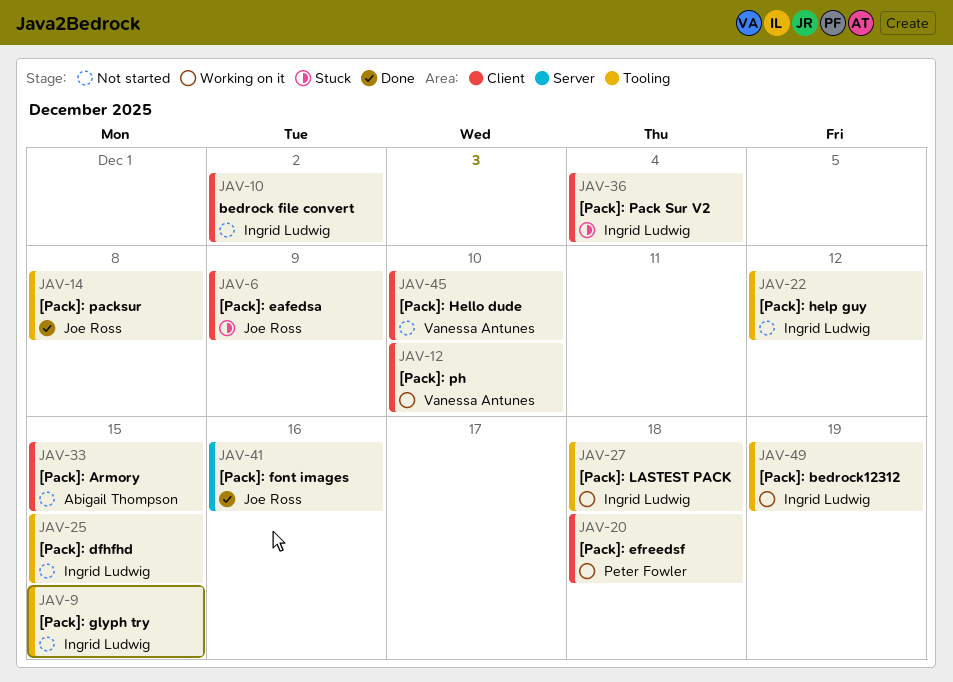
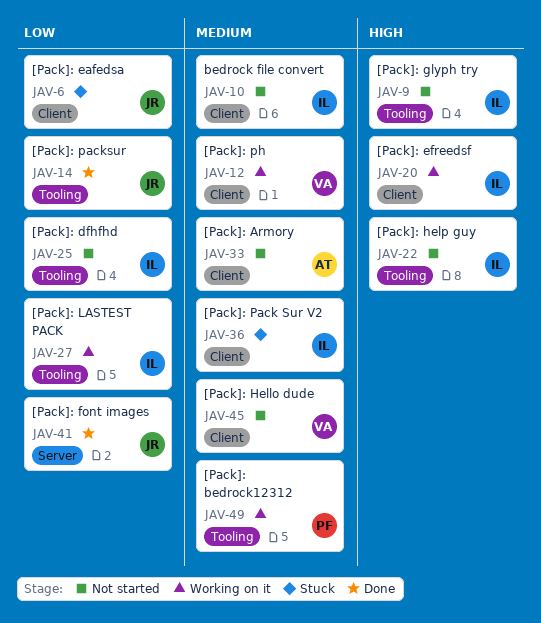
JAV-20, owner: Peter Fowler -> Ingrid Ludwig
JAV-49, owner: Ingrid Ludwig -> Peter Fowler

